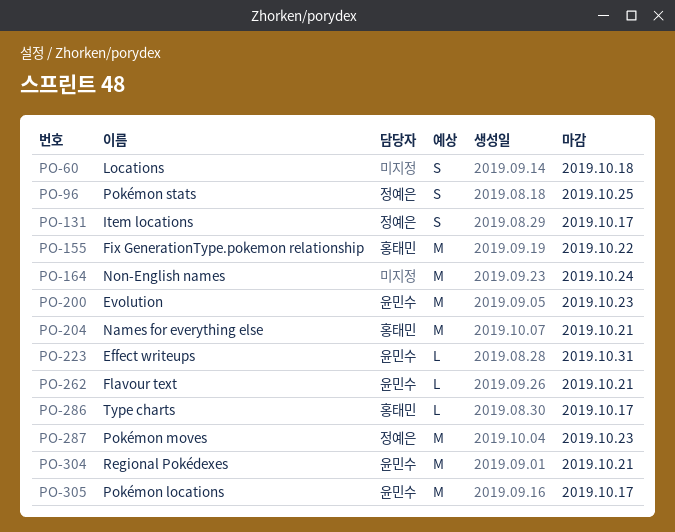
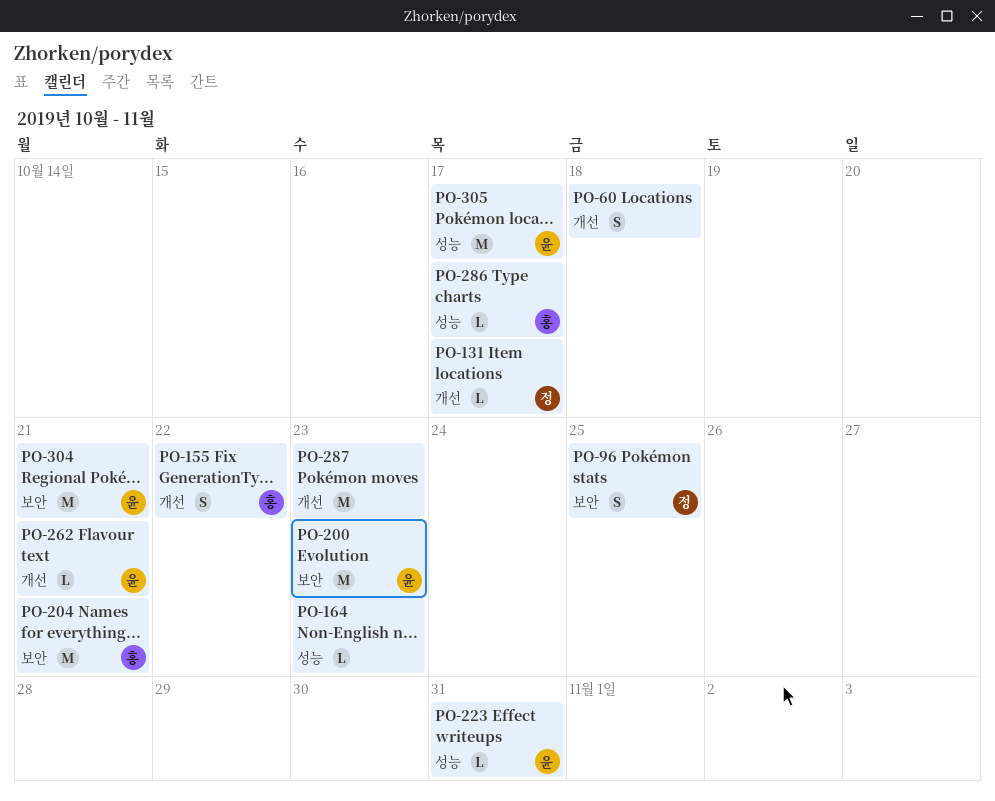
PO-131, estimate: S -> L
PO-155, estimate: M -> S
PO-164, estimate: M -> L
PO-164, due: Oct 24 -> Oct 23
PO-287, owner: 정예은 -> none

